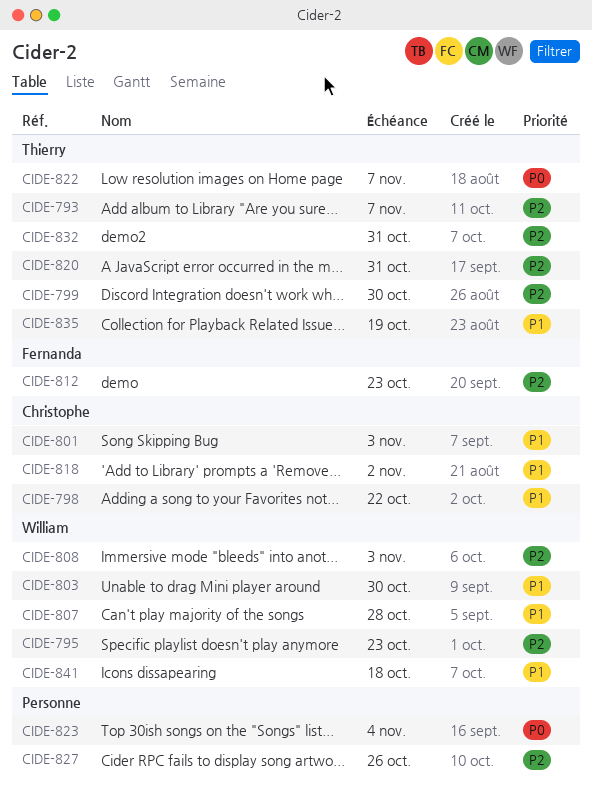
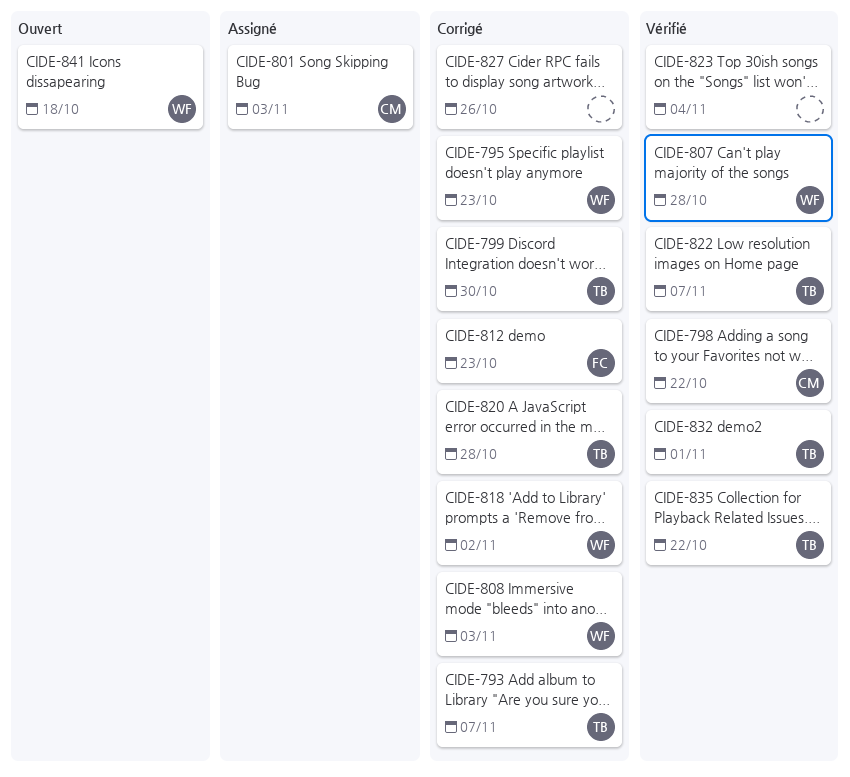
CIDE-803: present -> none
CIDE-818, owner: Christophe -> William
CIDE-820, due: Oct 31 -> Oct 28
CIDE-832, due: Oct 31 -> Nov 1
CIDE-835, due: Oct 19 -> Oct 22

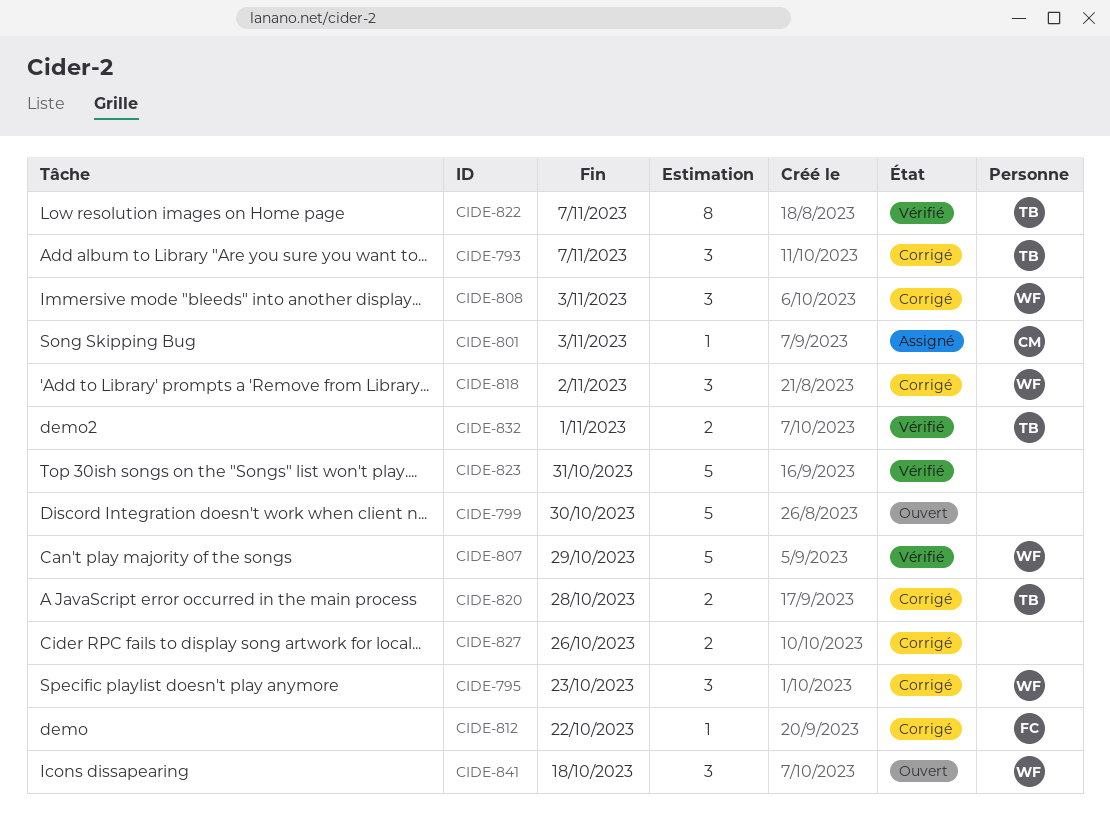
CIDE-798: present -> none
CIDE-799, status: Corrigé -> Ouvert
CIDE-799, owner: TB -> none
CIDE-807, due: Oct 28 -> Oct 29
CIDE-812, due: Oct 23 -> Oct 22
CIDE-823, due: Nov 4 -> Oct 31
CIDE-835: present -> none

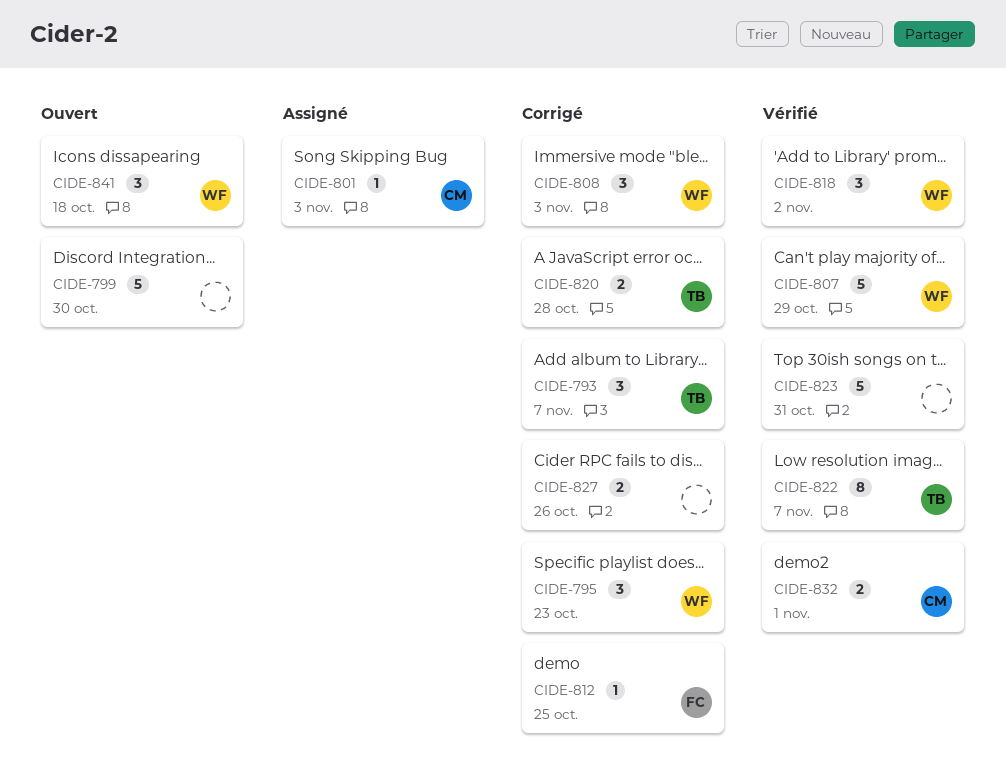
CIDE-812, due: Oct 22 -> Oct 25
CIDE-818, status: Corrigé -> Vérifié
CIDE-832, owner: TB -> CM

